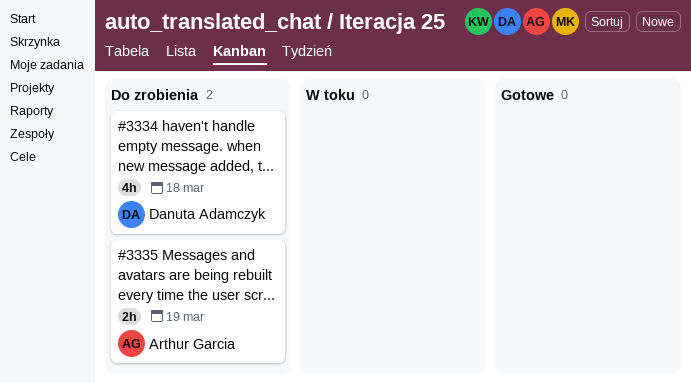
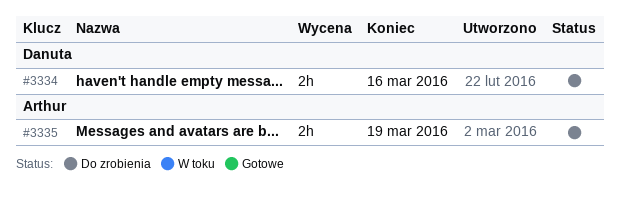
#3334, estimate: 4h -> 2h
#3334, due: Mar 18 -> Mar 16

